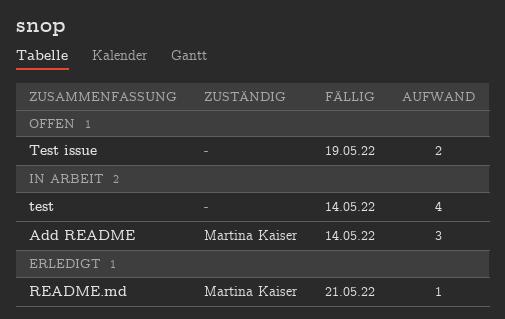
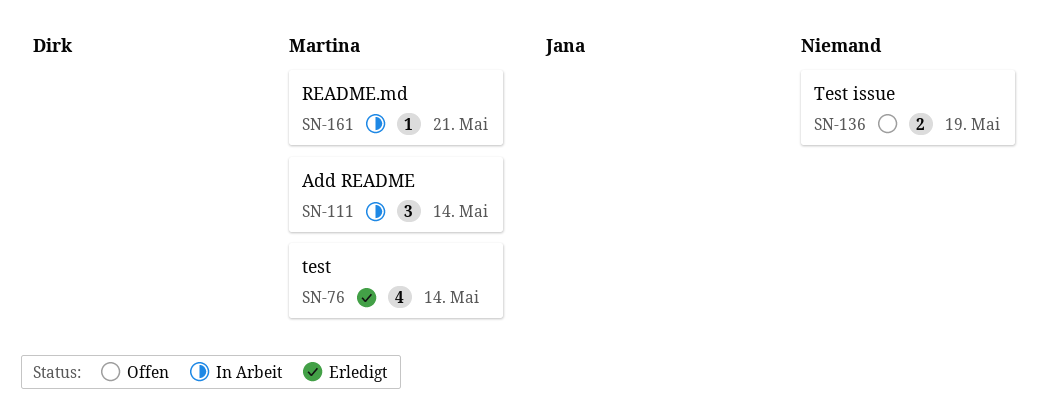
README.md, status: Erledigt -> In Arbeit
test, status: In Arbeit -> Erledigt
test, owner: none -> Martina Kaiser

